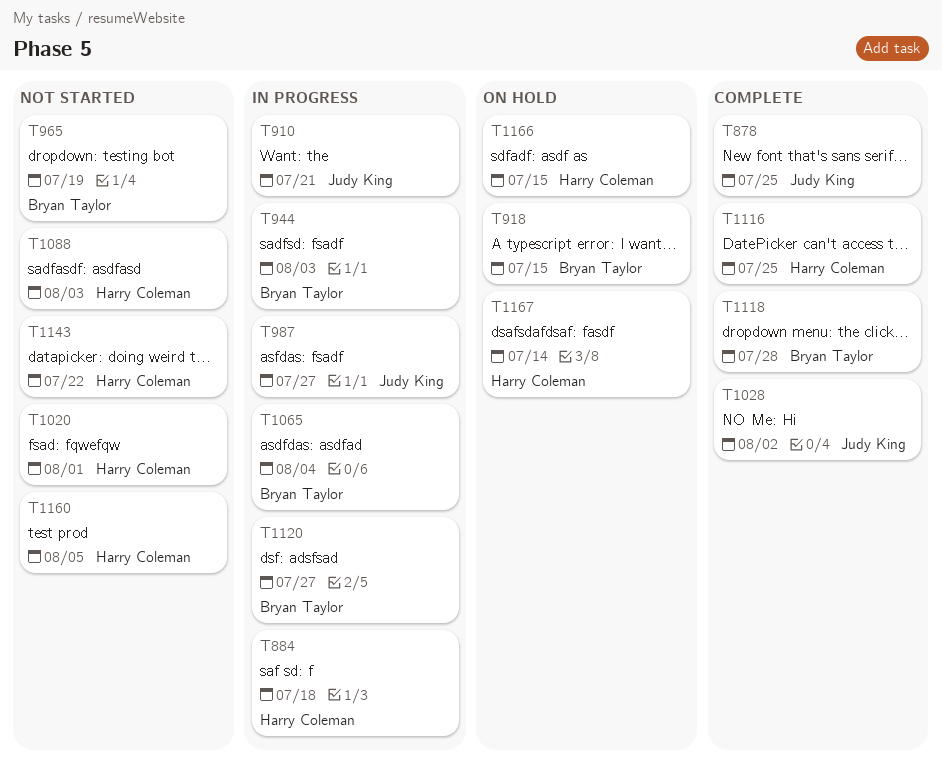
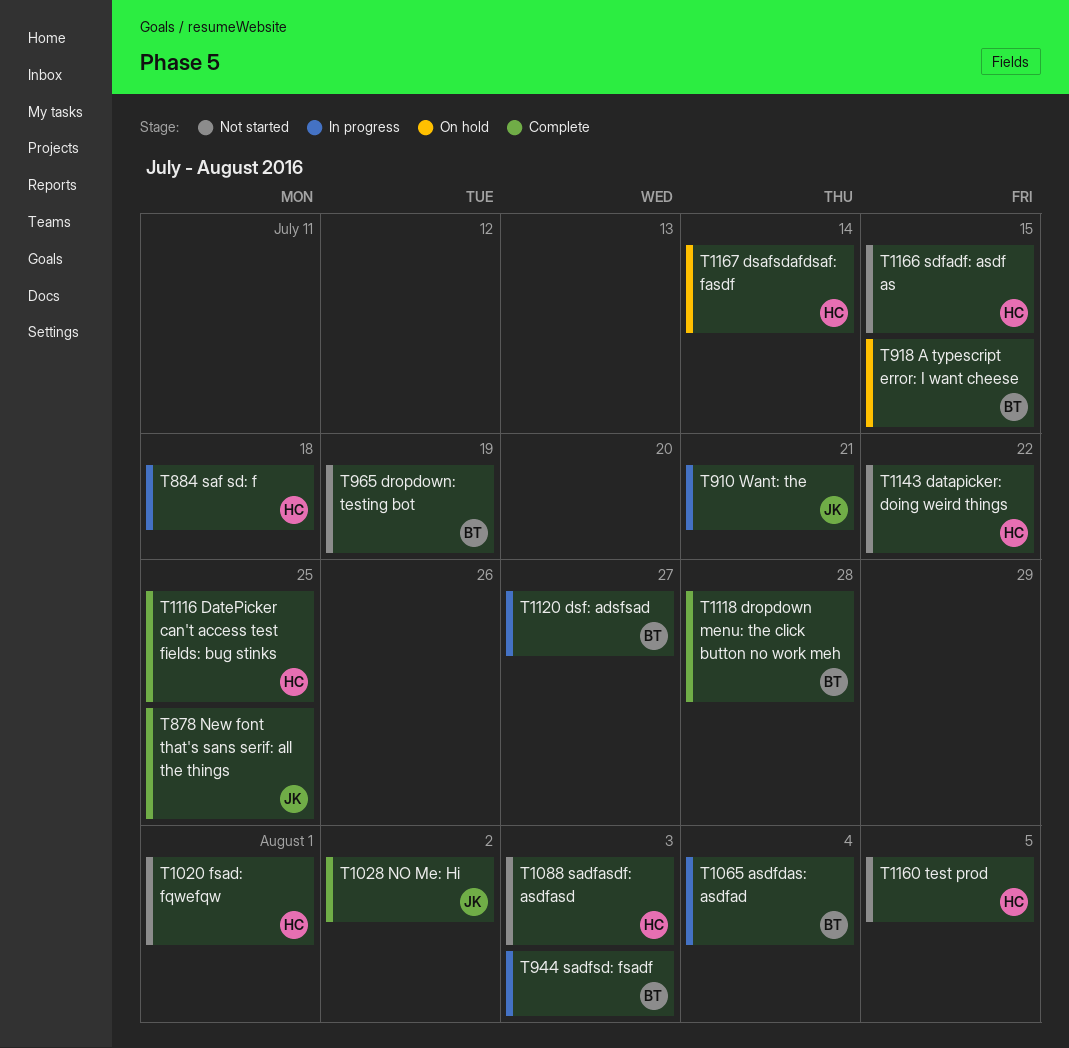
T987: present -> none
T1166, status: On hold -> Not started

